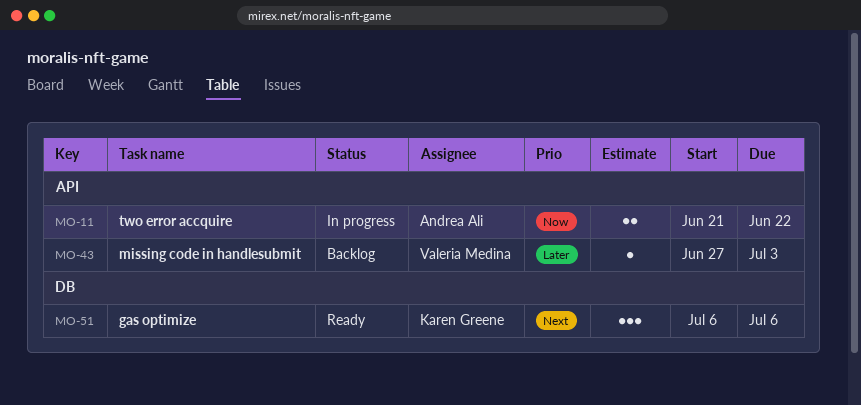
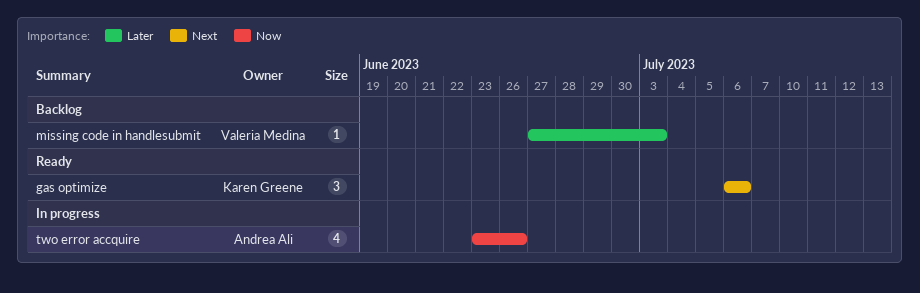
two error accquire, estimate: 2 -> 4
two error accquire, start: Jun 21 -> Jun 23
two error accquire, due: Jun 22 -> Jun 26

